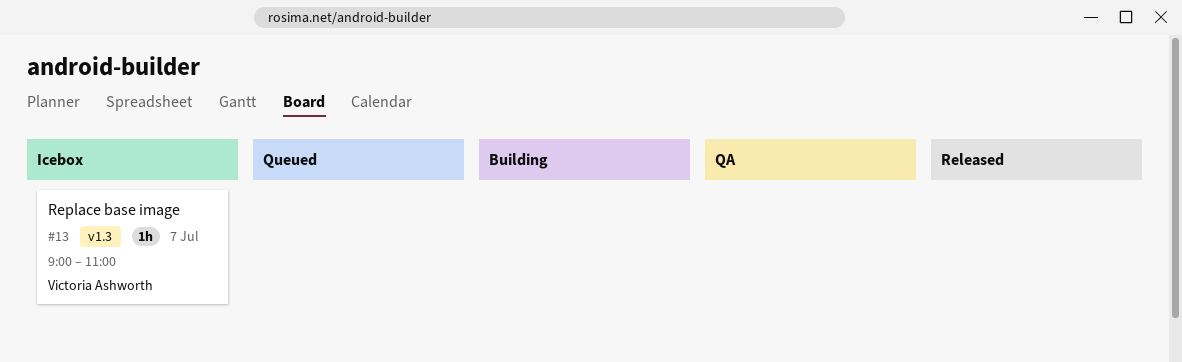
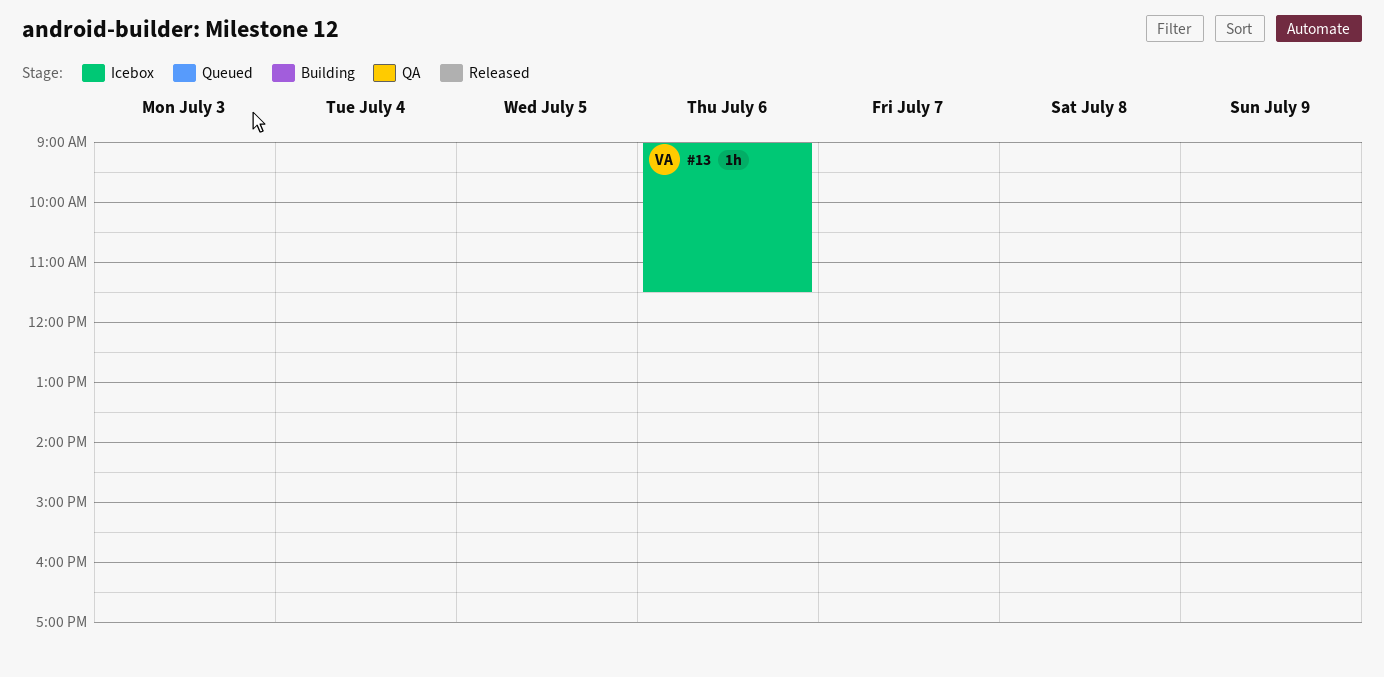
#13, day: Jul 7 -> Jul 6
#13, ends: 11:00 -> 11:30

